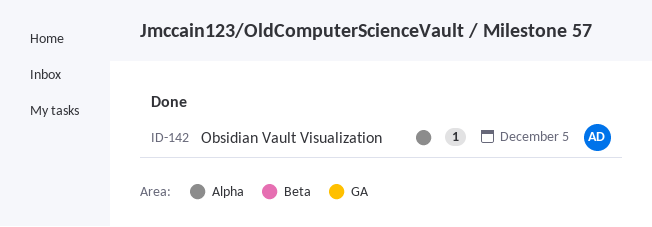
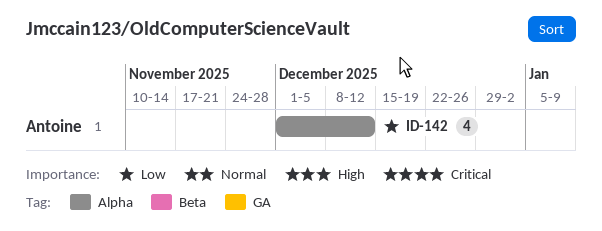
ID-142, estimate: 1 -> 4
ID-142, due: Dec 5 -> Dec 12

